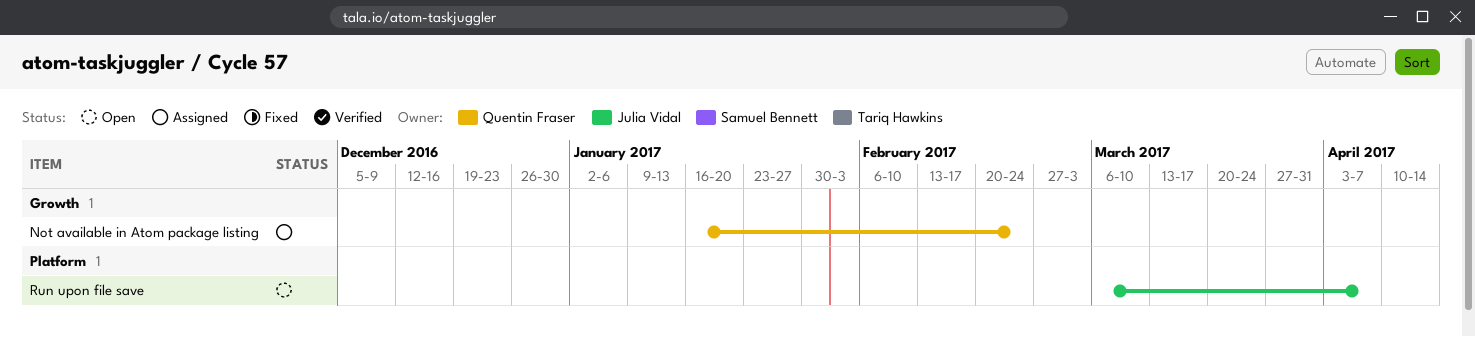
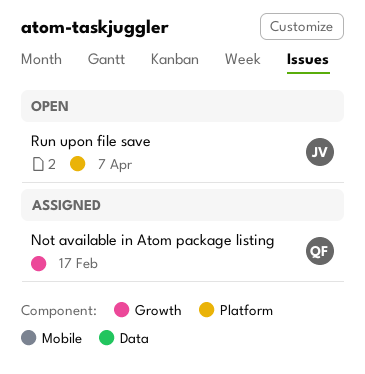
Not available in Atom package listing, due: Feb 24 -> Feb 17

